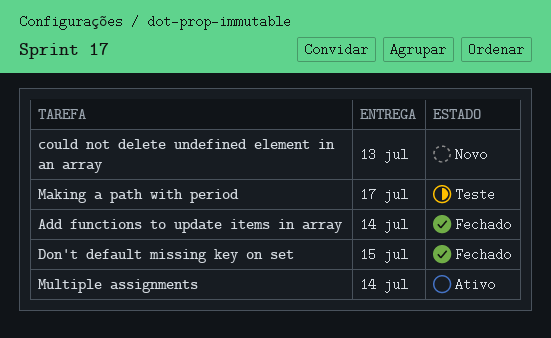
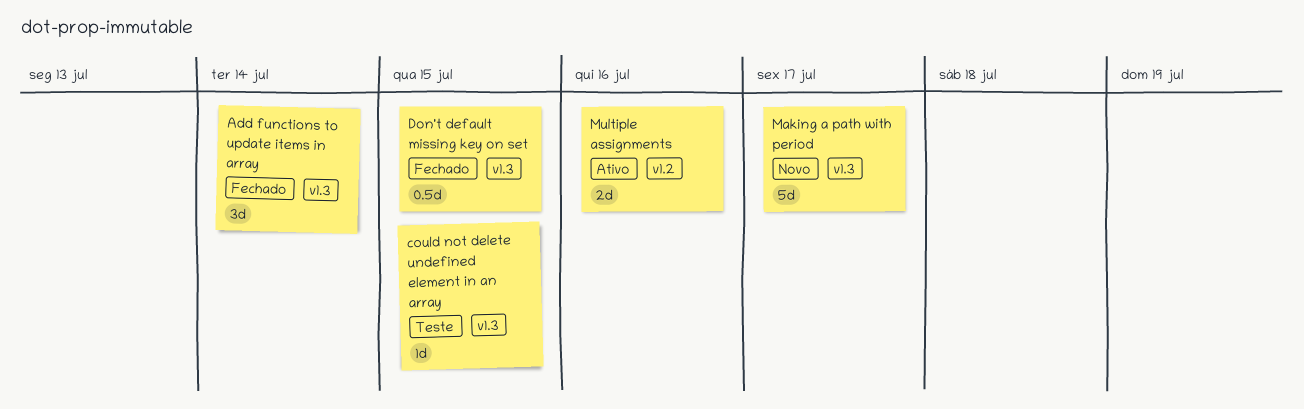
could not delete undefined element in an array, status: Novo -> Teste
could not delete undefined element in an array, due: Jul 13 -> Jul 15
Making a path with period, status: Teste -> Novo
Multiple assignments, due: Jul 14 -> Jul 16

